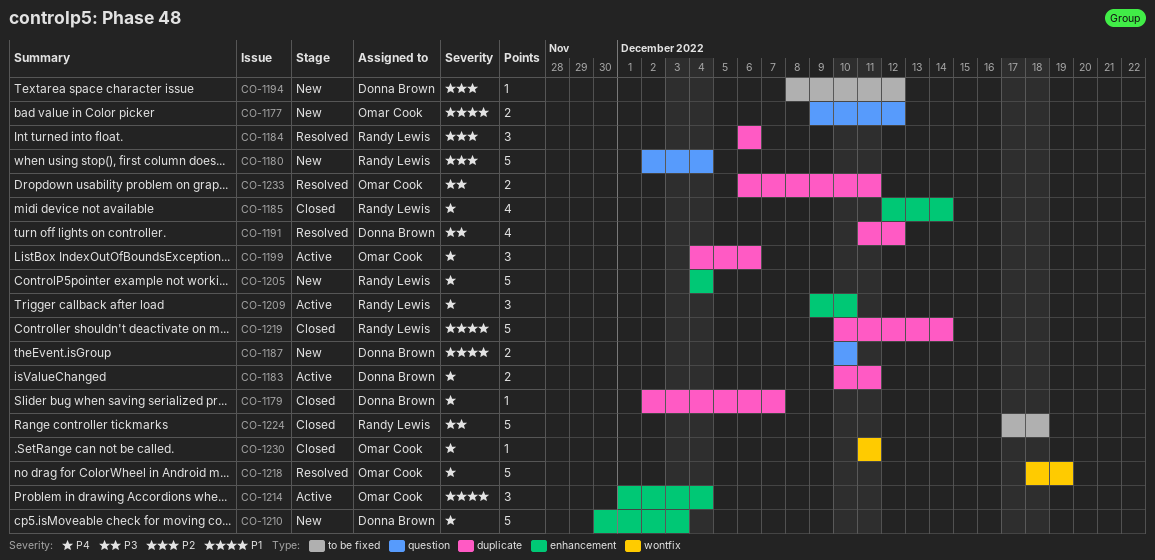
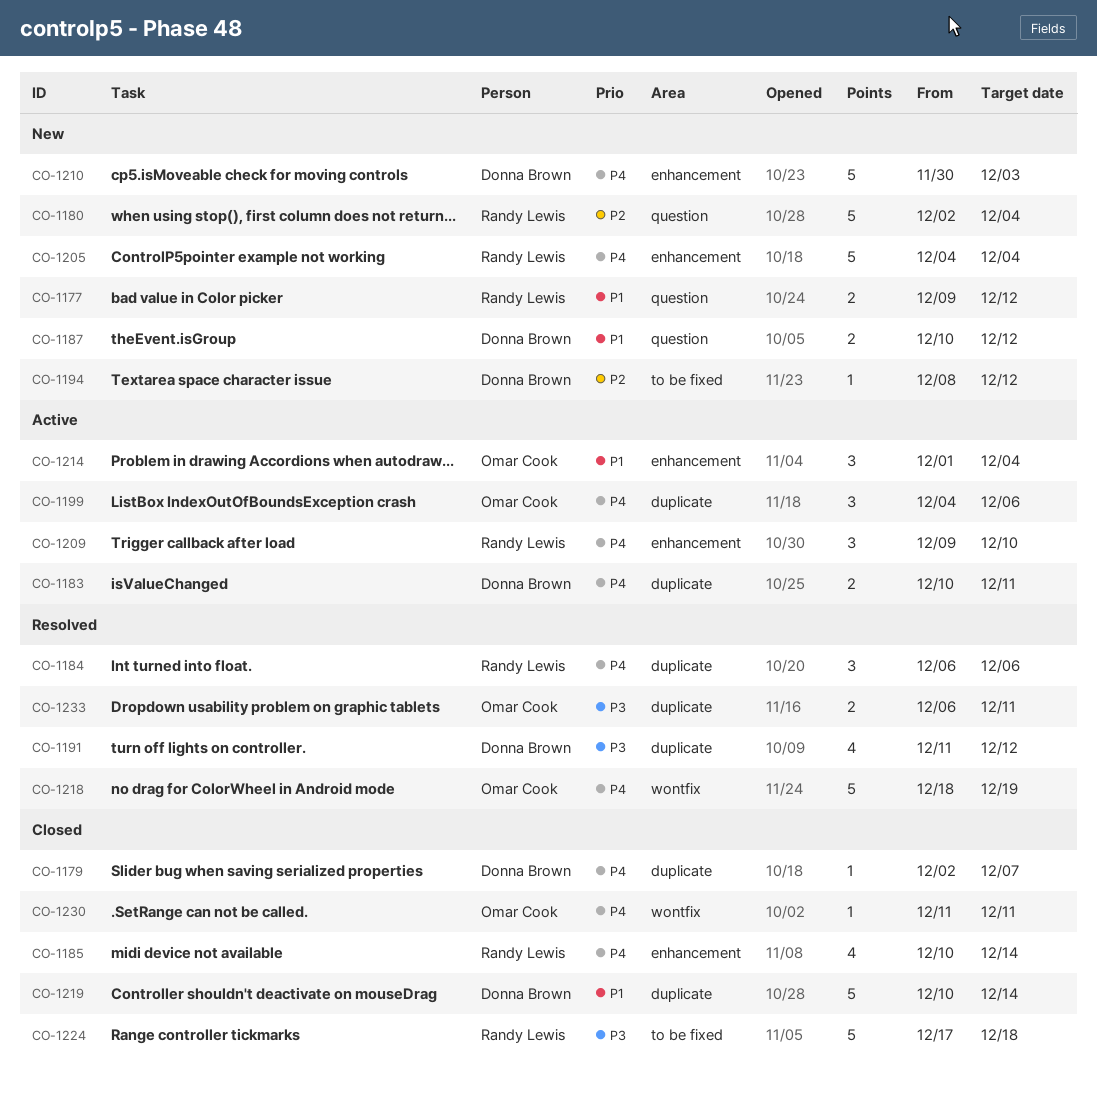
CO-1177, owner: Omar Cook -> Randy Lewis
CO-1184, priority: P2 -> P4
CO-1185, start: Dec 12 -> Dec 10
CO-1187, due: Dec 10 -> Dec 12
CO-1219, owner: Randy Lewis -> Donna Brown

